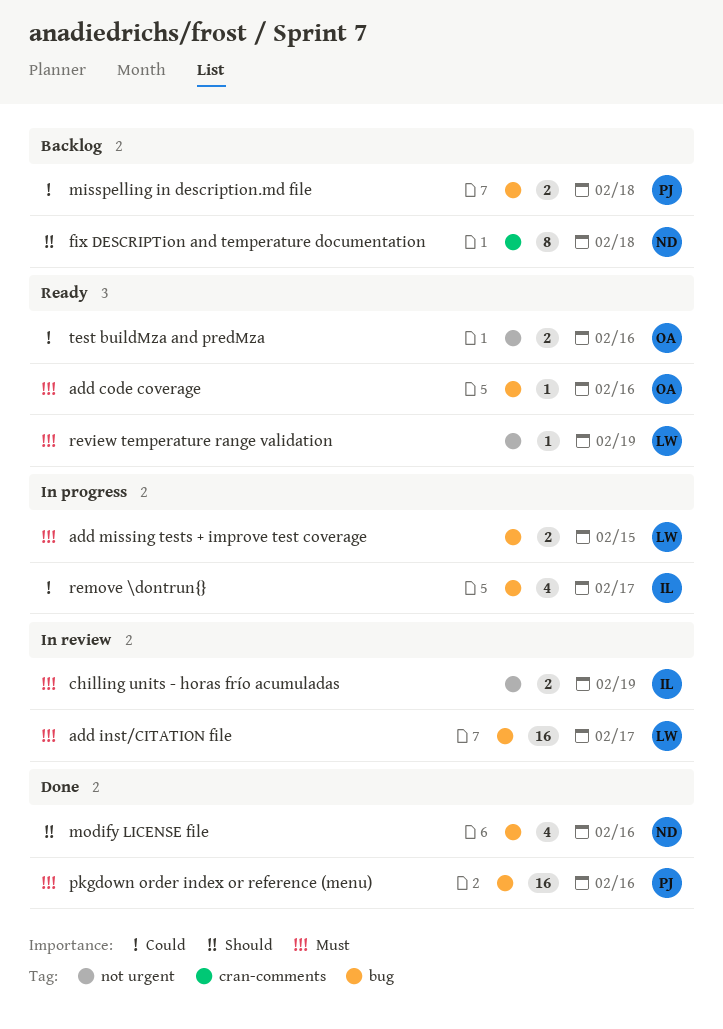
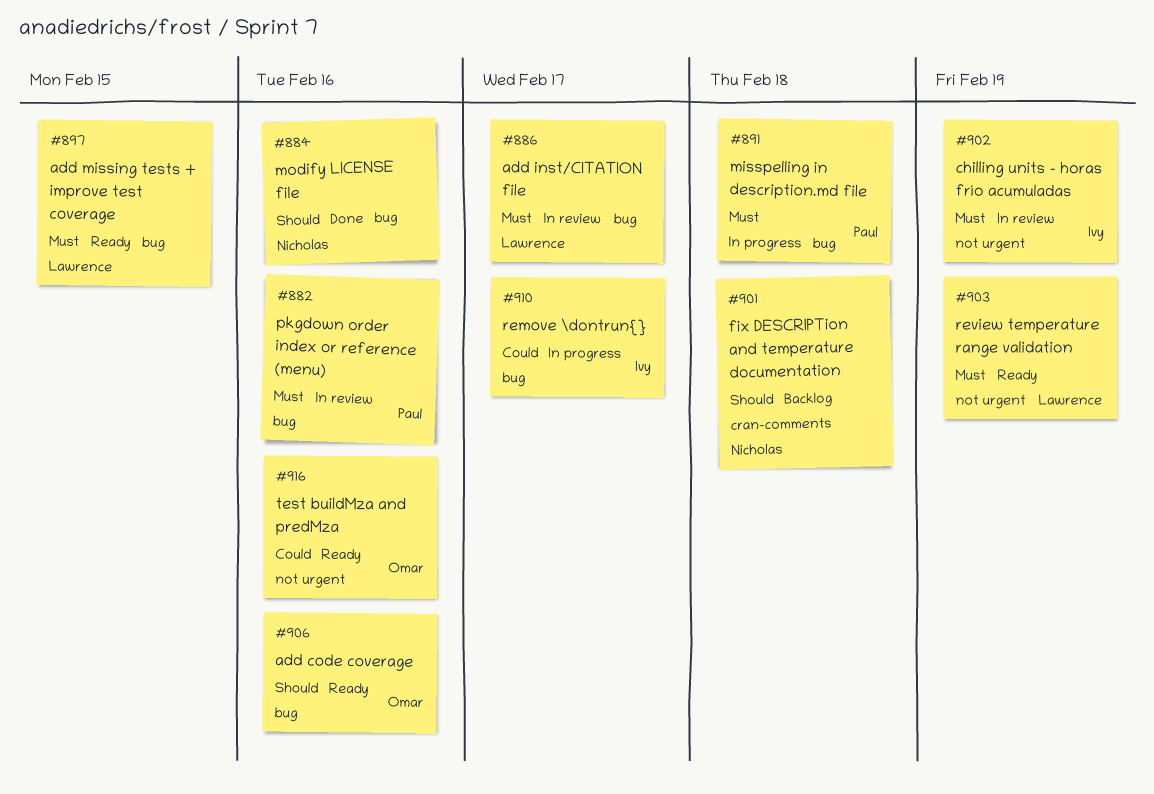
add code coverage, priority: Must -> Should
add missing tests + improve test coverage, status: In progress -> Ready
misspelling in description.md file, status: Backlog -> In progress
misspelling in description.md file, priority: Could -> Must
pkgdown order index or reference (menu), status: Done -> In review

